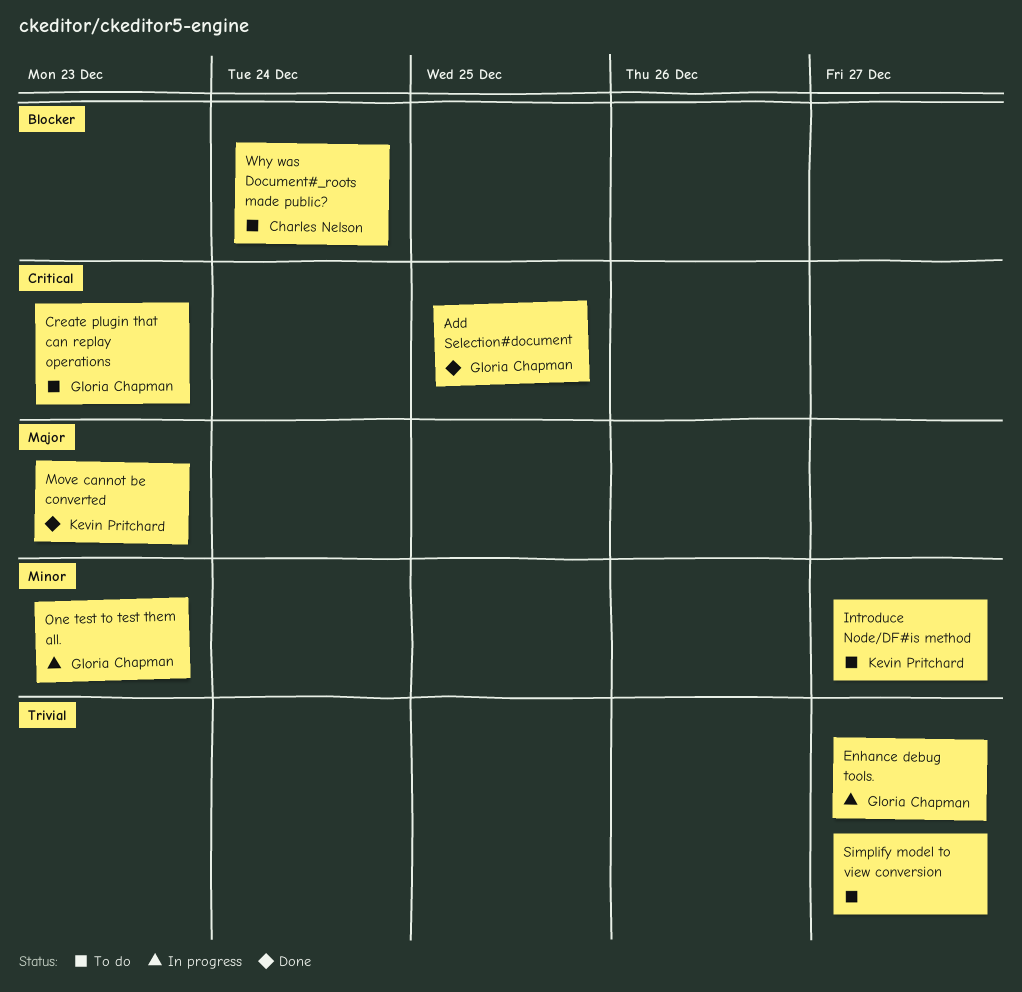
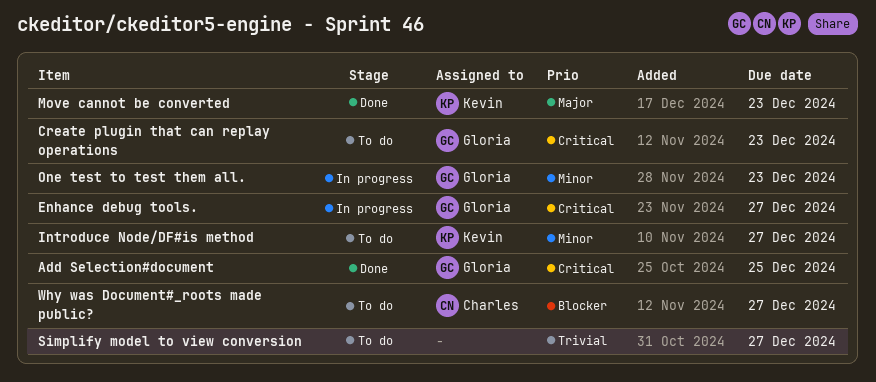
Enhance debug tools., priority: Trivial -> Critical
Why was Document#_roots made public?, due: Dec 24 -> Dec 27

